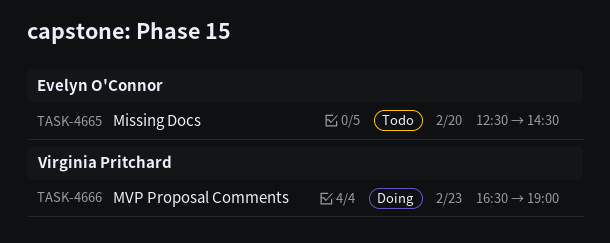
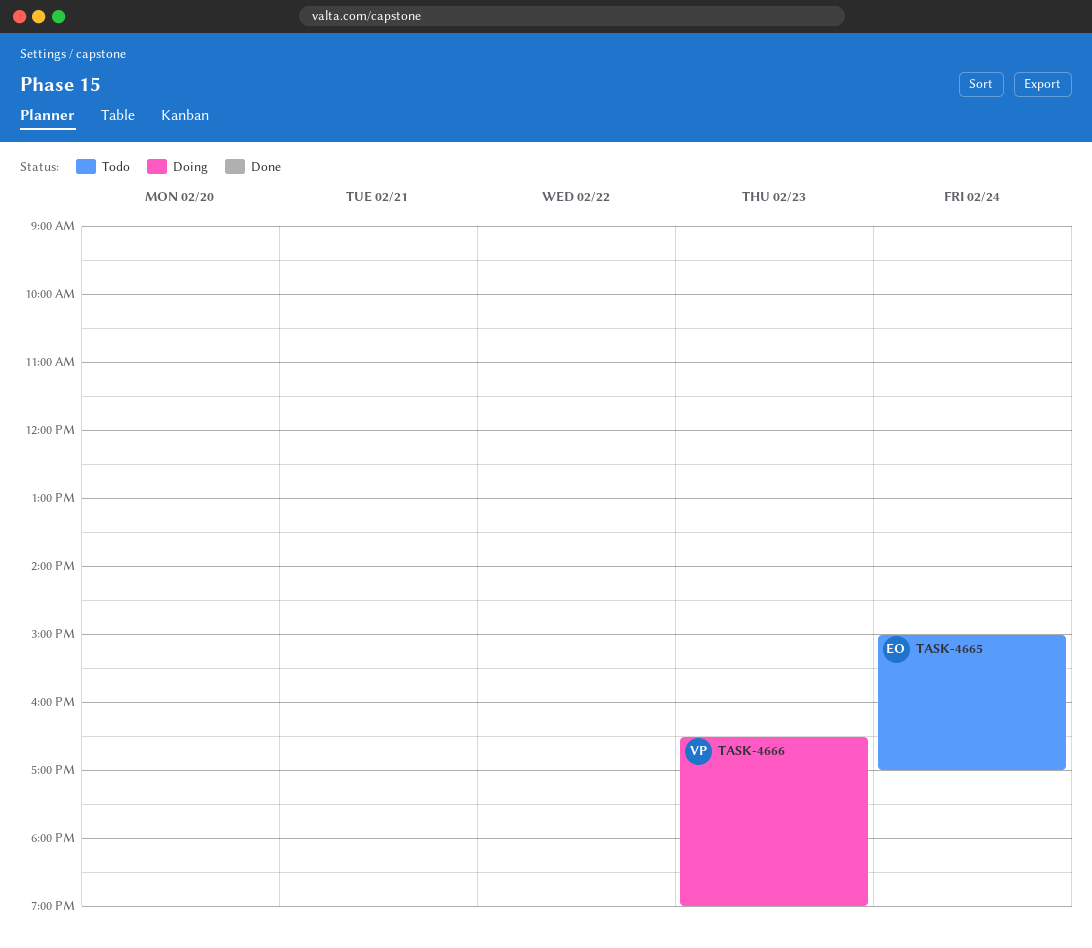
TASK-4665, day: Feb 20 -> Feb 24
TASK-4665, begins: 12:30 -> 15:00
TASK-4665, ends: 14:30 -> 17:00

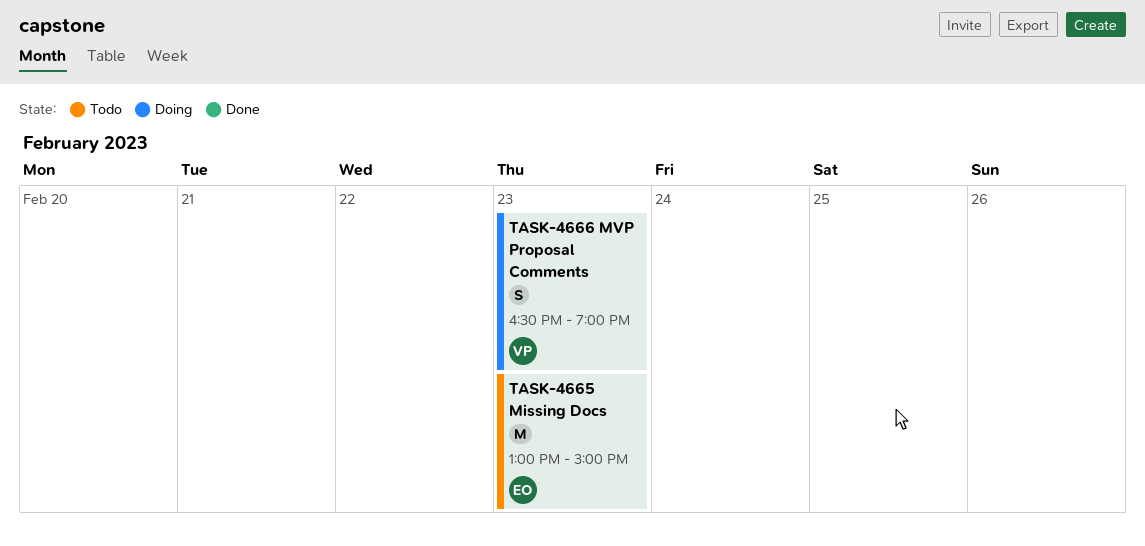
TASK-4665, day: Feb 24 -> Feb 23
TASK-4665, begins: 15:00 -> 13:00
TASK-4665, ends: 17:00 -> 15:00

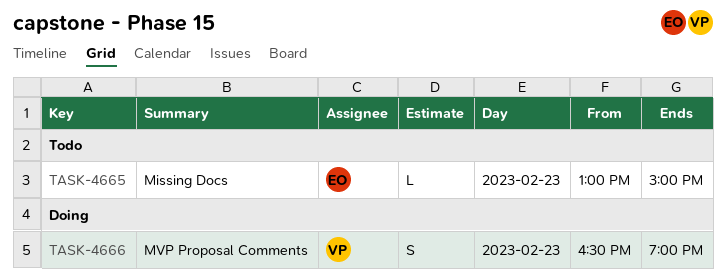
TASK-4665, estimate: M -> L

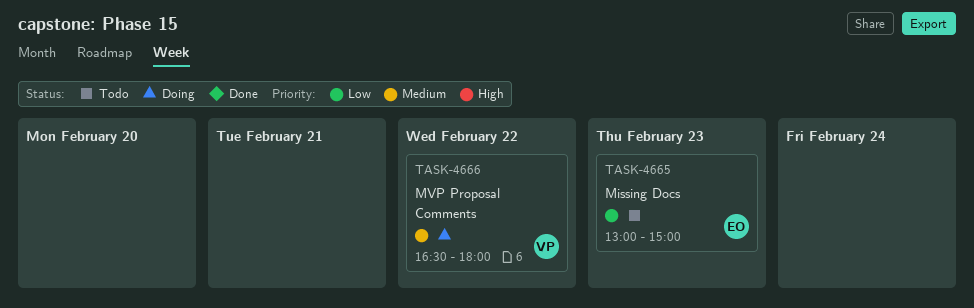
TASK-4666, day: Feb 23 -> Feb 22
TASK-4666, ends: 19:00 -> 18:00

